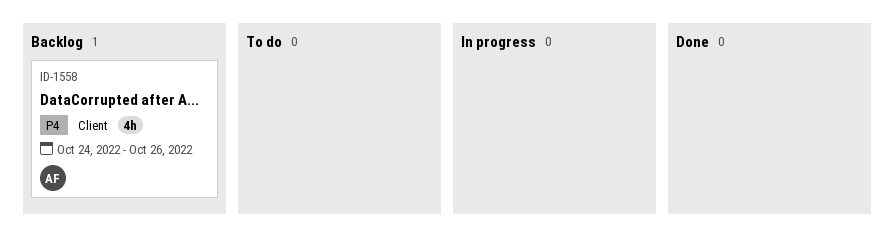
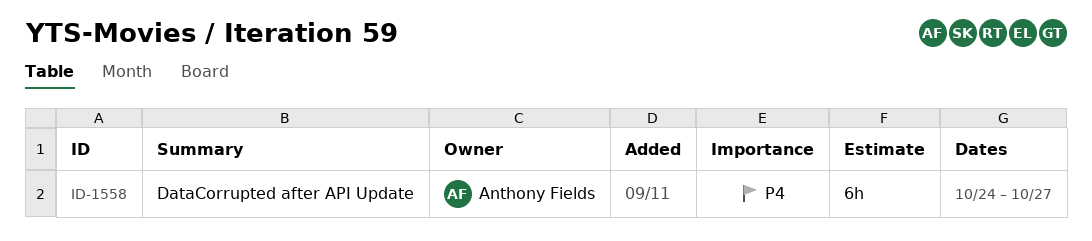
ID-1558, estimate: 4h -> 6h
ID-1558, due: Oct 26 -> Oct 27

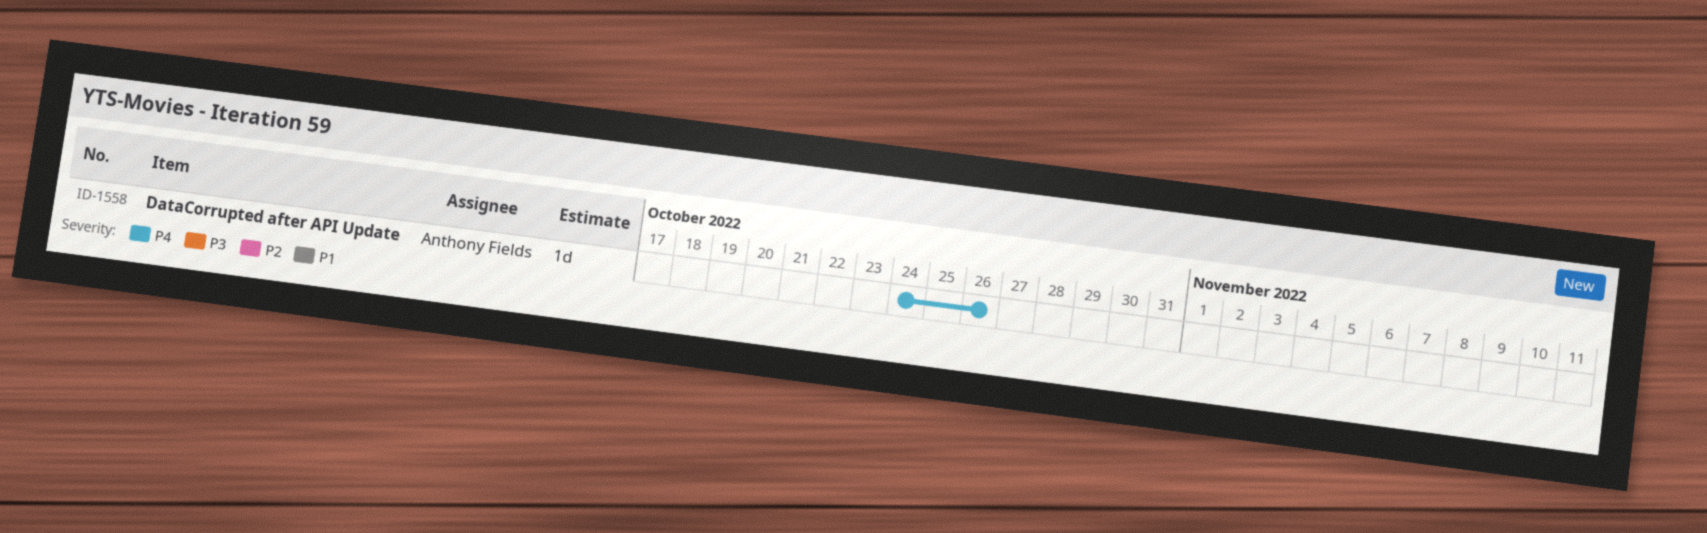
ID-1558, estimate: 6h -> 1d
ID-1558, due: Oct 27 -> Oct 26

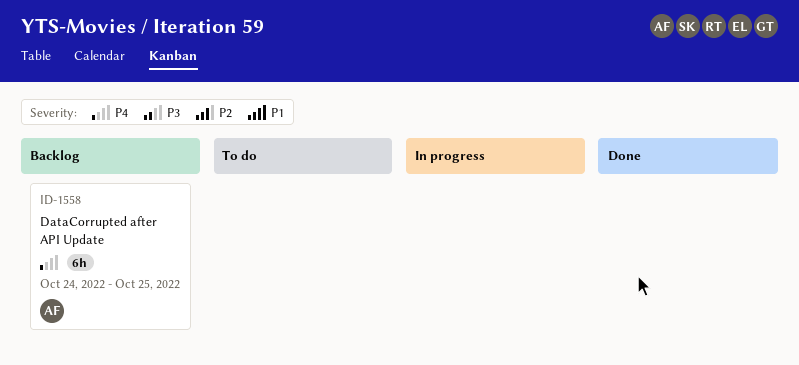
ID-1558, estimate: 1d -> 6h
ID-1558, due: Oct 26 -> Oct 25

